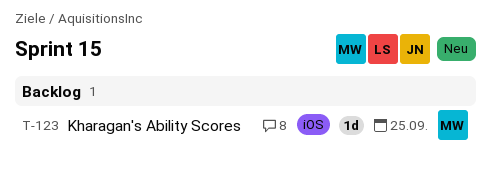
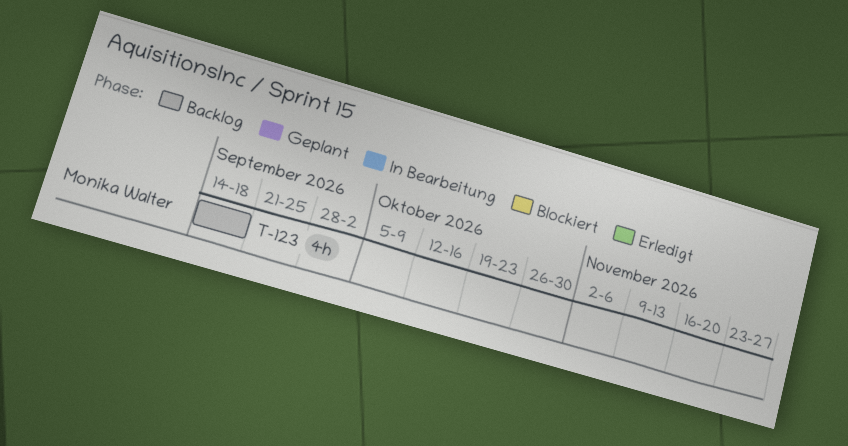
T-123, estimate: 1d -> 4h
T-123, due: Sep 25 -> Sep 18

